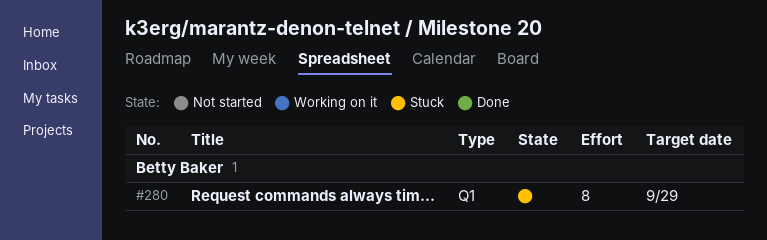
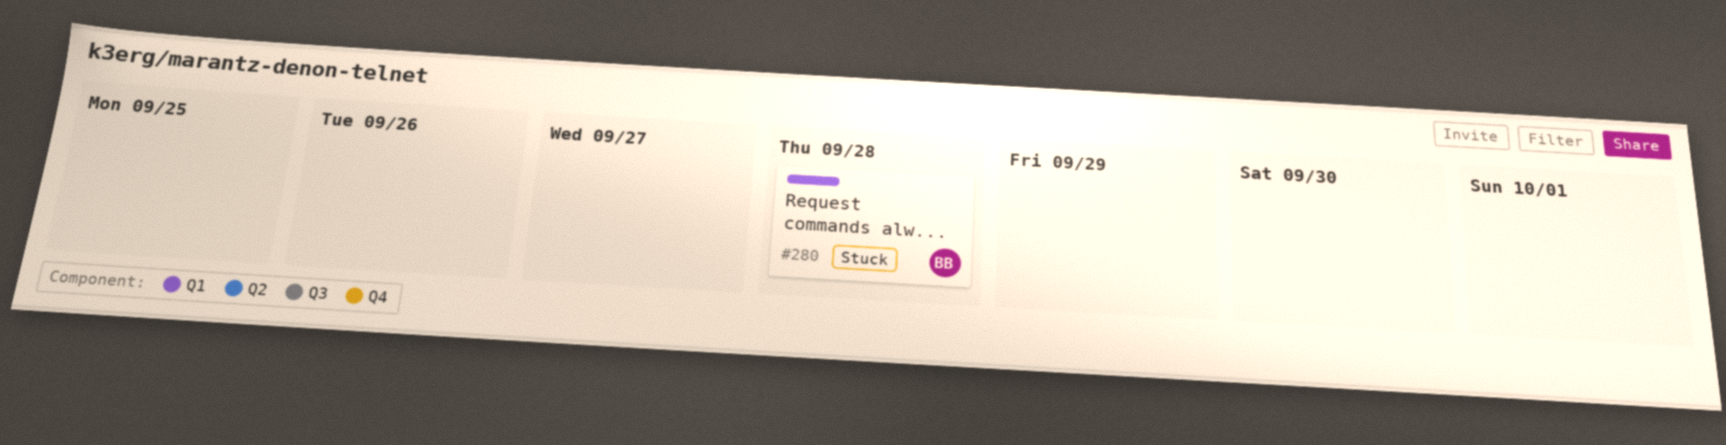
#280, due: Sep 29 -> Sep 28

